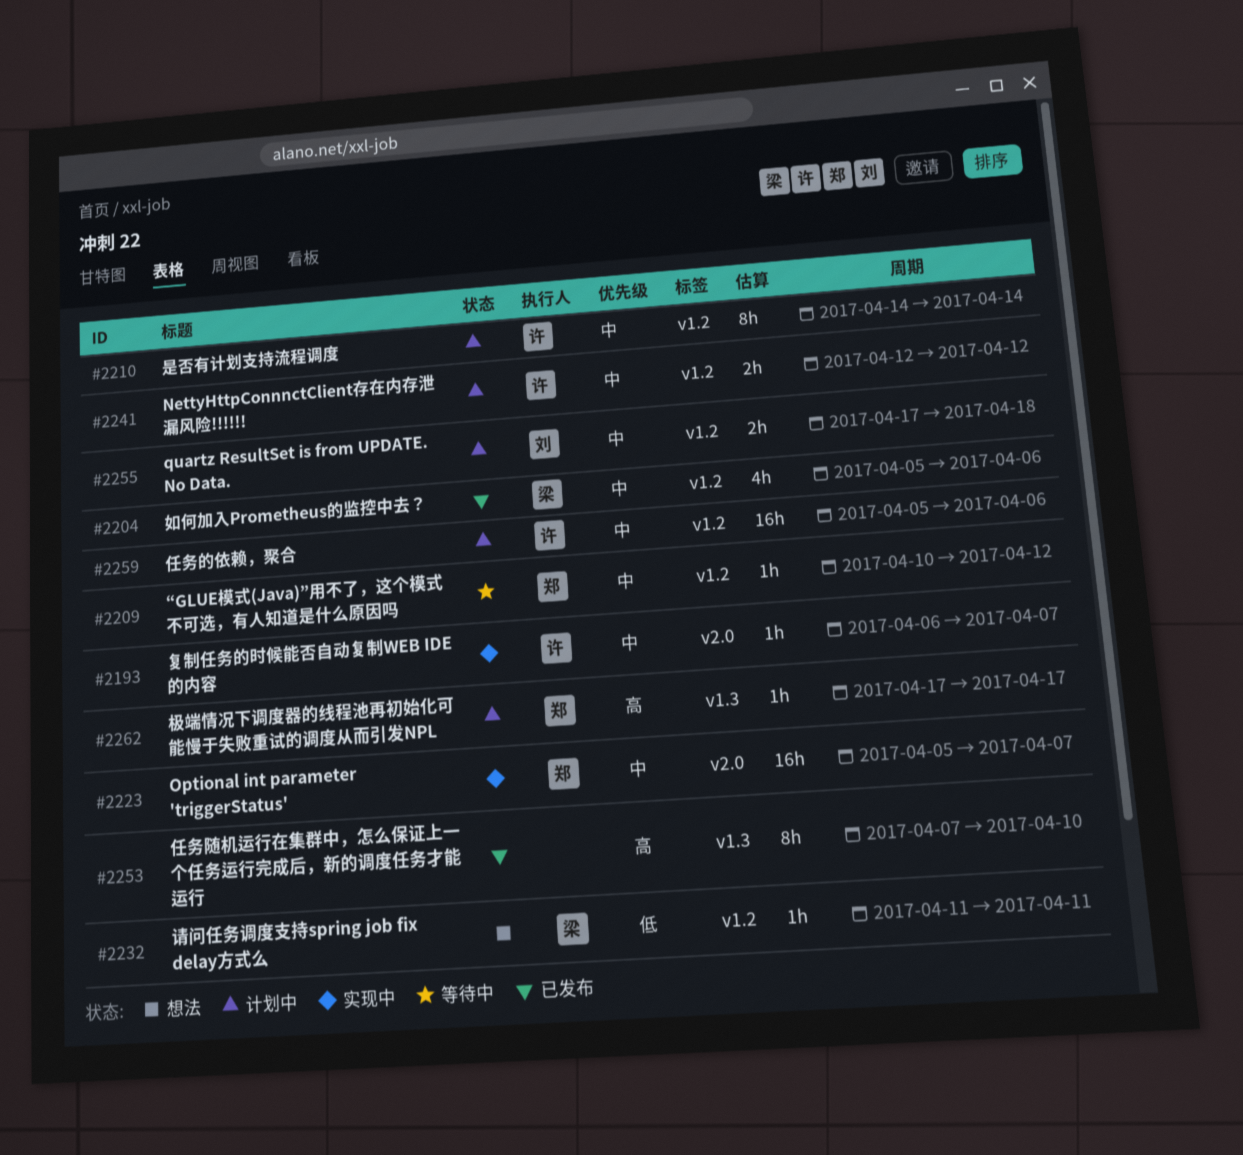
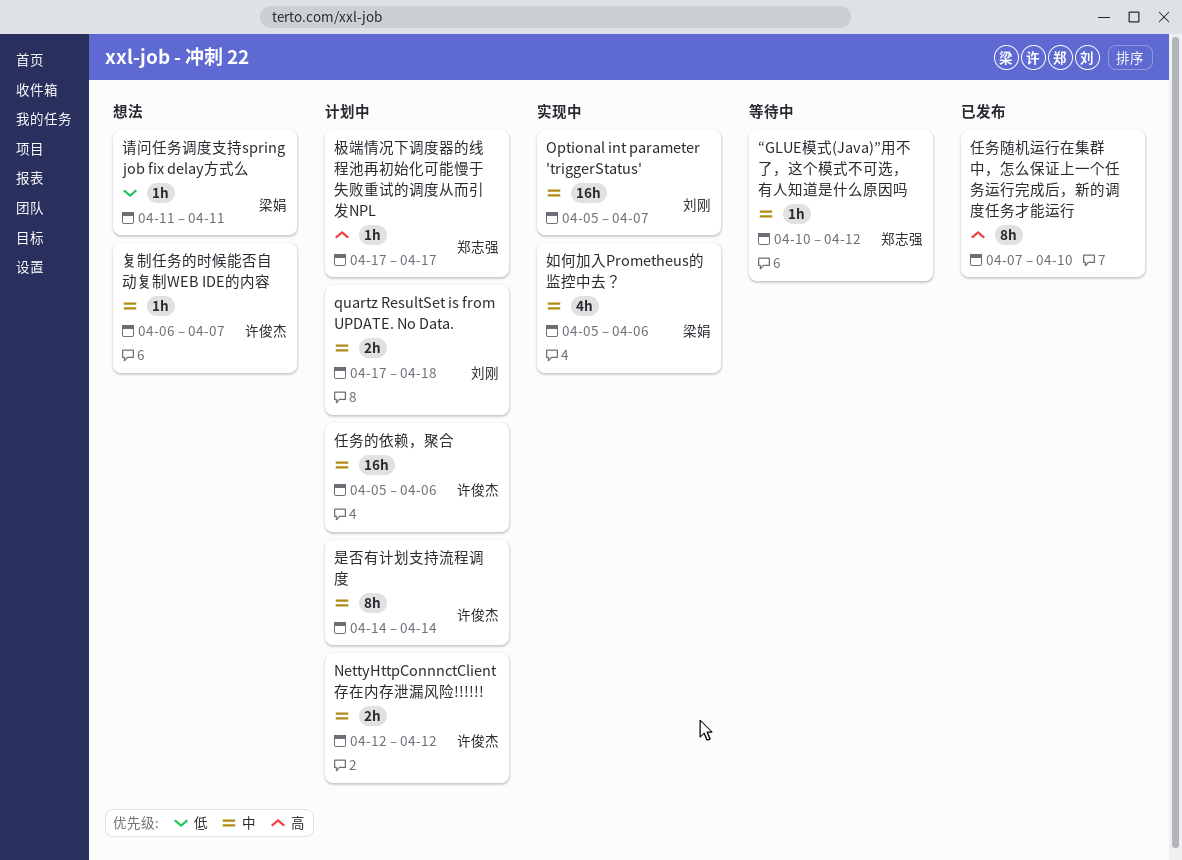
Optional int parameter 'triggerStatus', owner: 郑志强 -> 刘刚
复制任务的时候能否自动复制WEB IDE的内容, status: 实现中 -> 想法
如何加入Prometheus的监控中去？, status: 已发布 -> 实现中

